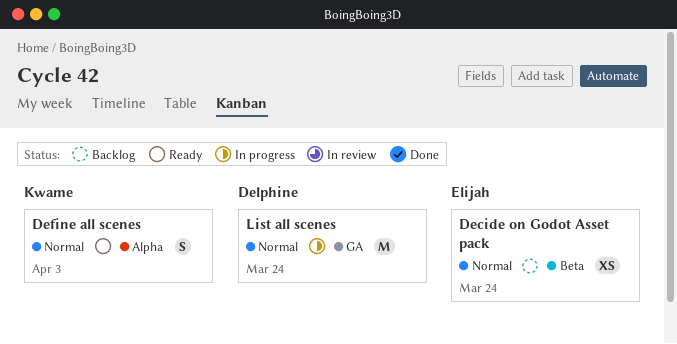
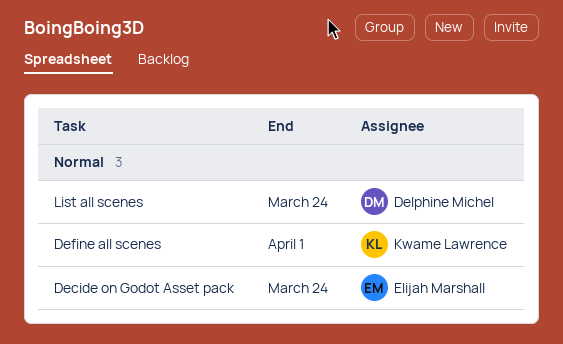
Define all scenes, due: Apr 3 -> Apr 1

